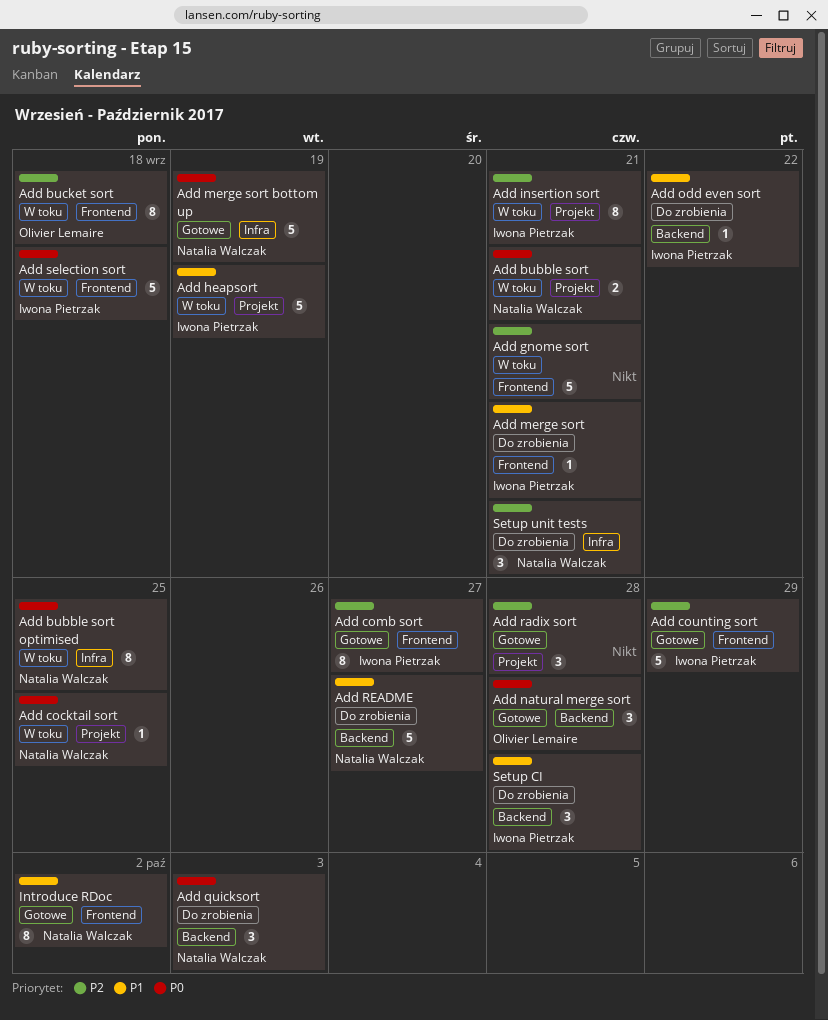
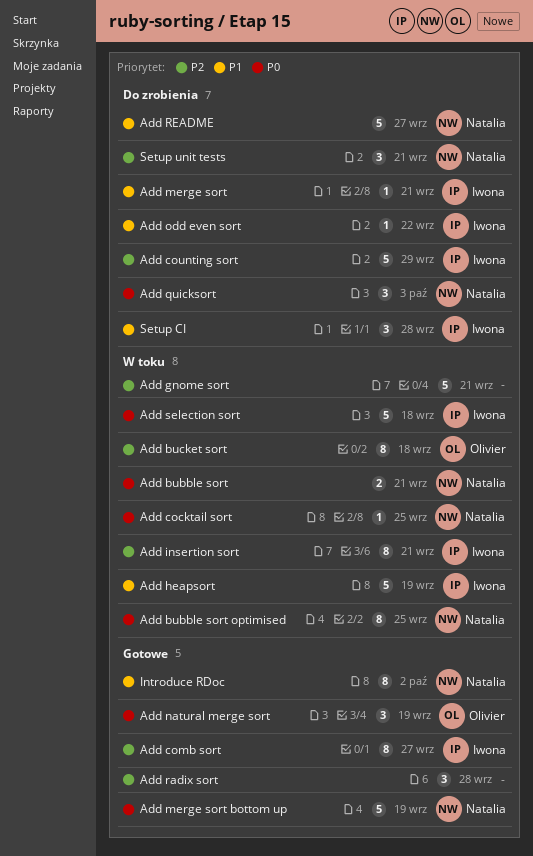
Add counting sort, status: Gotowe -> Do zrobienia
Add natural merge sort, due: Sep 28 -> Sep 19

